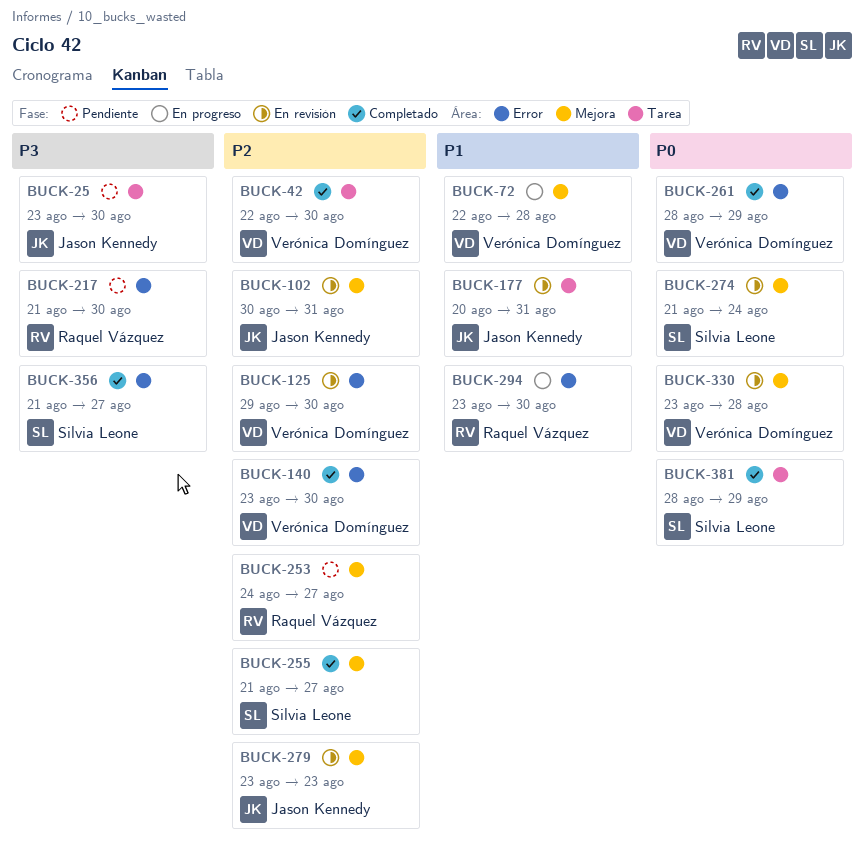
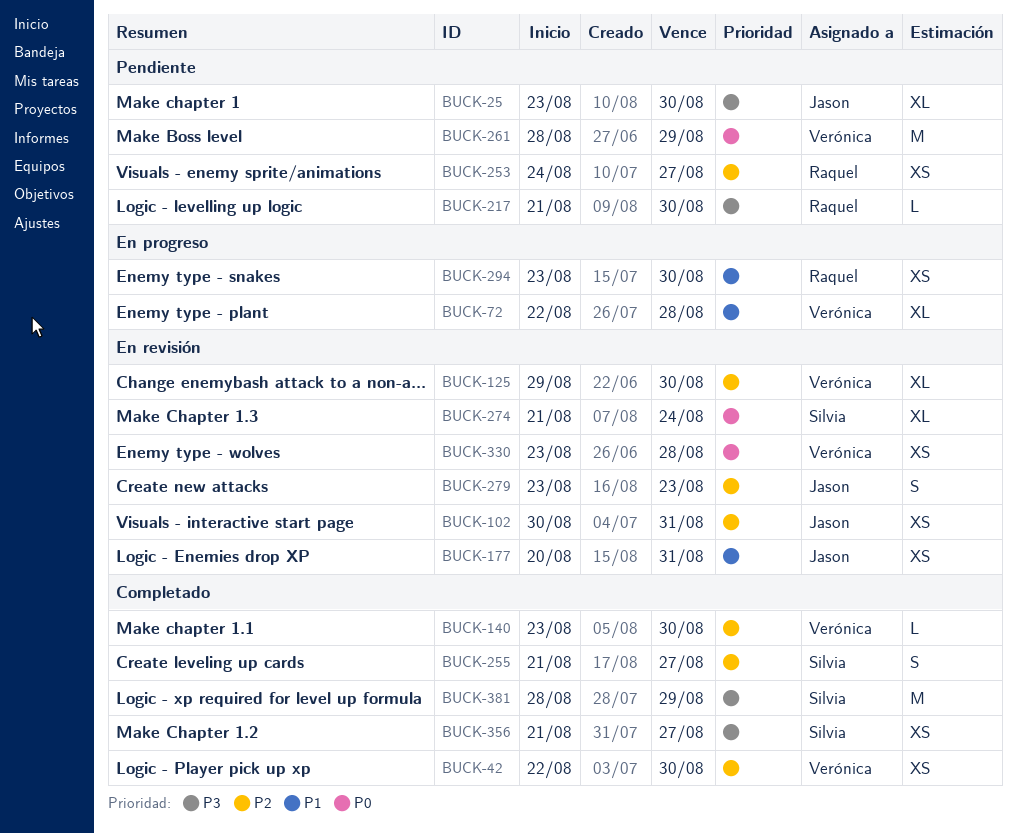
BUCK-261, status: Completado -> Pendiente
BUCK-381, priority: P0 -> P3

